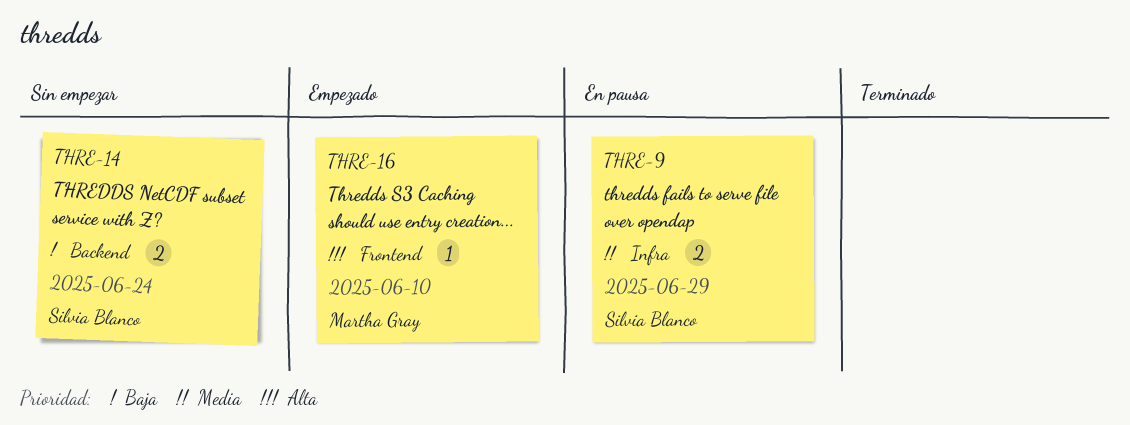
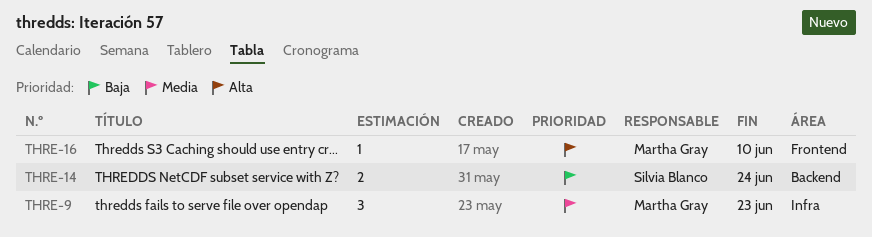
THRE-9, owner: Silvia Blanco -> Martha Gray
THRE-9, estimate: 2 -> 3
THRE-9, due: Jun 29 -> Jun 23

